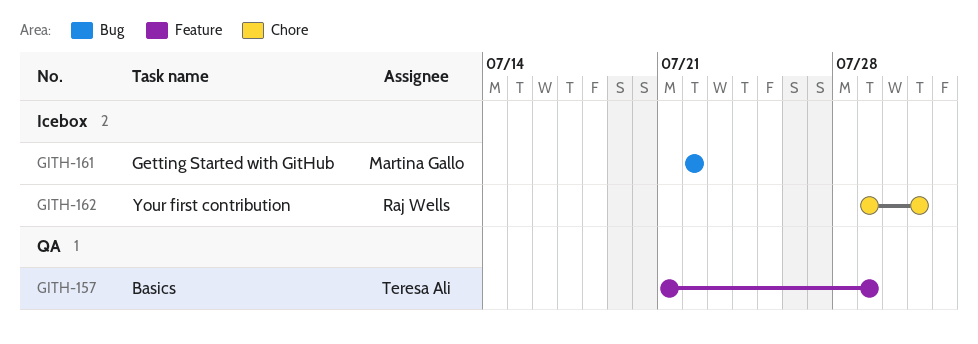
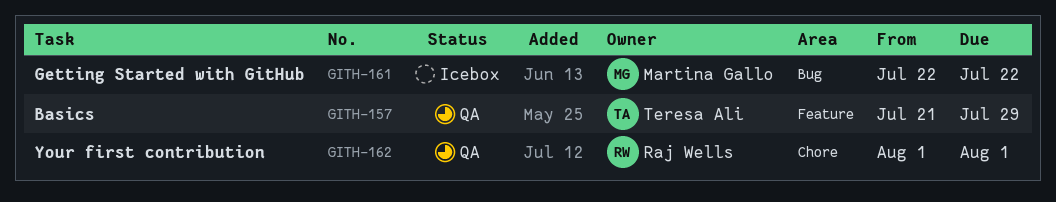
GITH-162, status: Icebox -> QA
GITH-162, start: Jul 29 -> Aug 1
GITH-162, due: Jul 31 -> Aug 1

